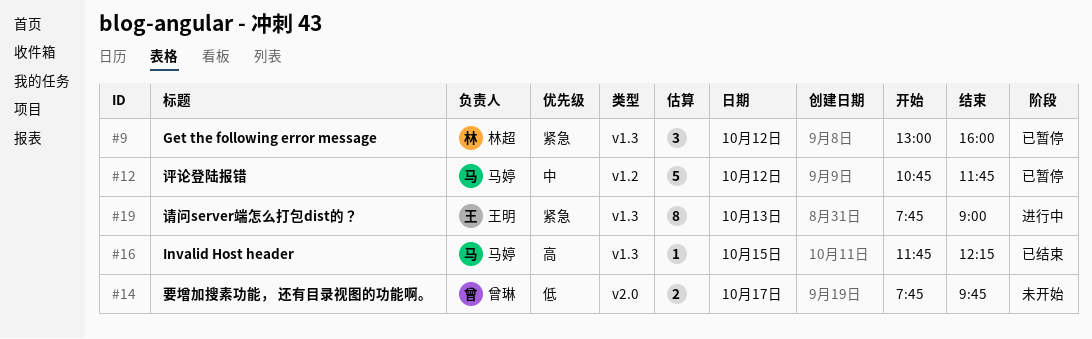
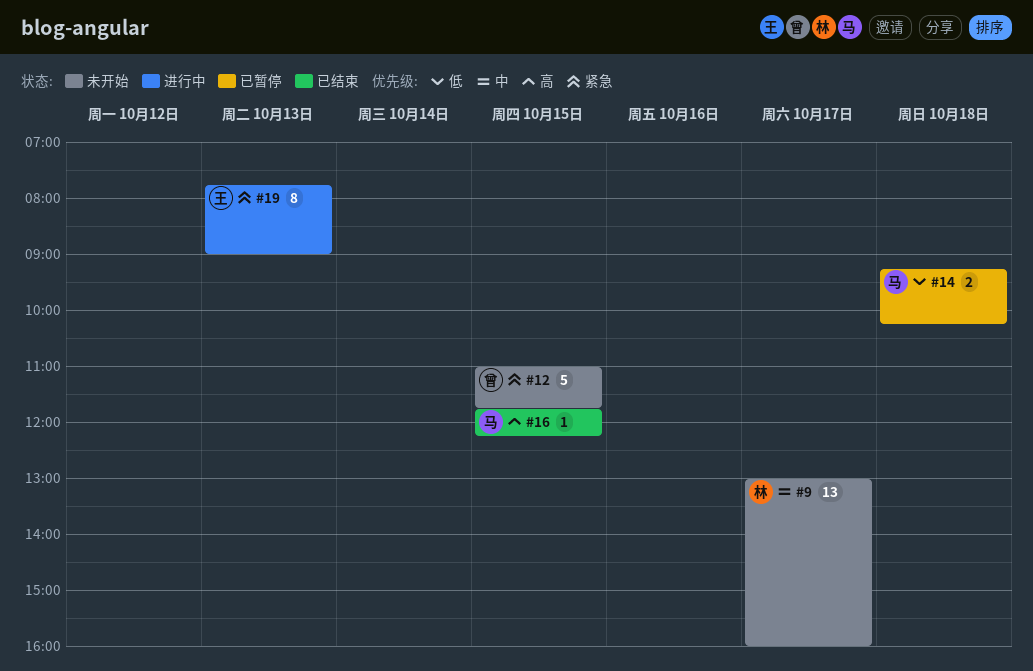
#9, status: 已暂停 -> 未开始
#9, priority: 紧急 -> 中
#9, estimate: 3 -> 13
#9, day: Oct 12 -> Oct 17
#12, status: 已暂停 -> 未开始
#12, owner: 马婷 -> 曾琳
#12, priority: 中 -> 紧急
#12, day: Oct 12 -> Oct 15
#12, begins: 10:45 -> 11:00
#14, status: 未开始 -> 已暂停
#14, owner: 曾琳 -> 马婷
#14, day: Oct 17 -> Oct 18
#14, begins: 07:45 -> 09:15
#14, ends: 09:45 -> 10:15

